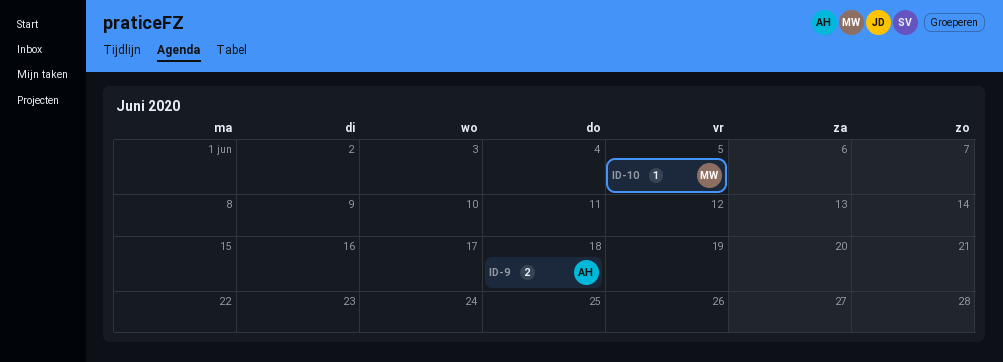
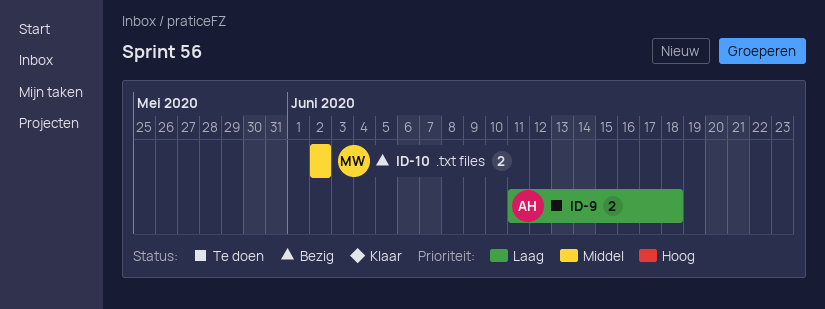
ID-10, estimate: 1 -> 2
ID-10, due: Jun 5 -> Jun 2

